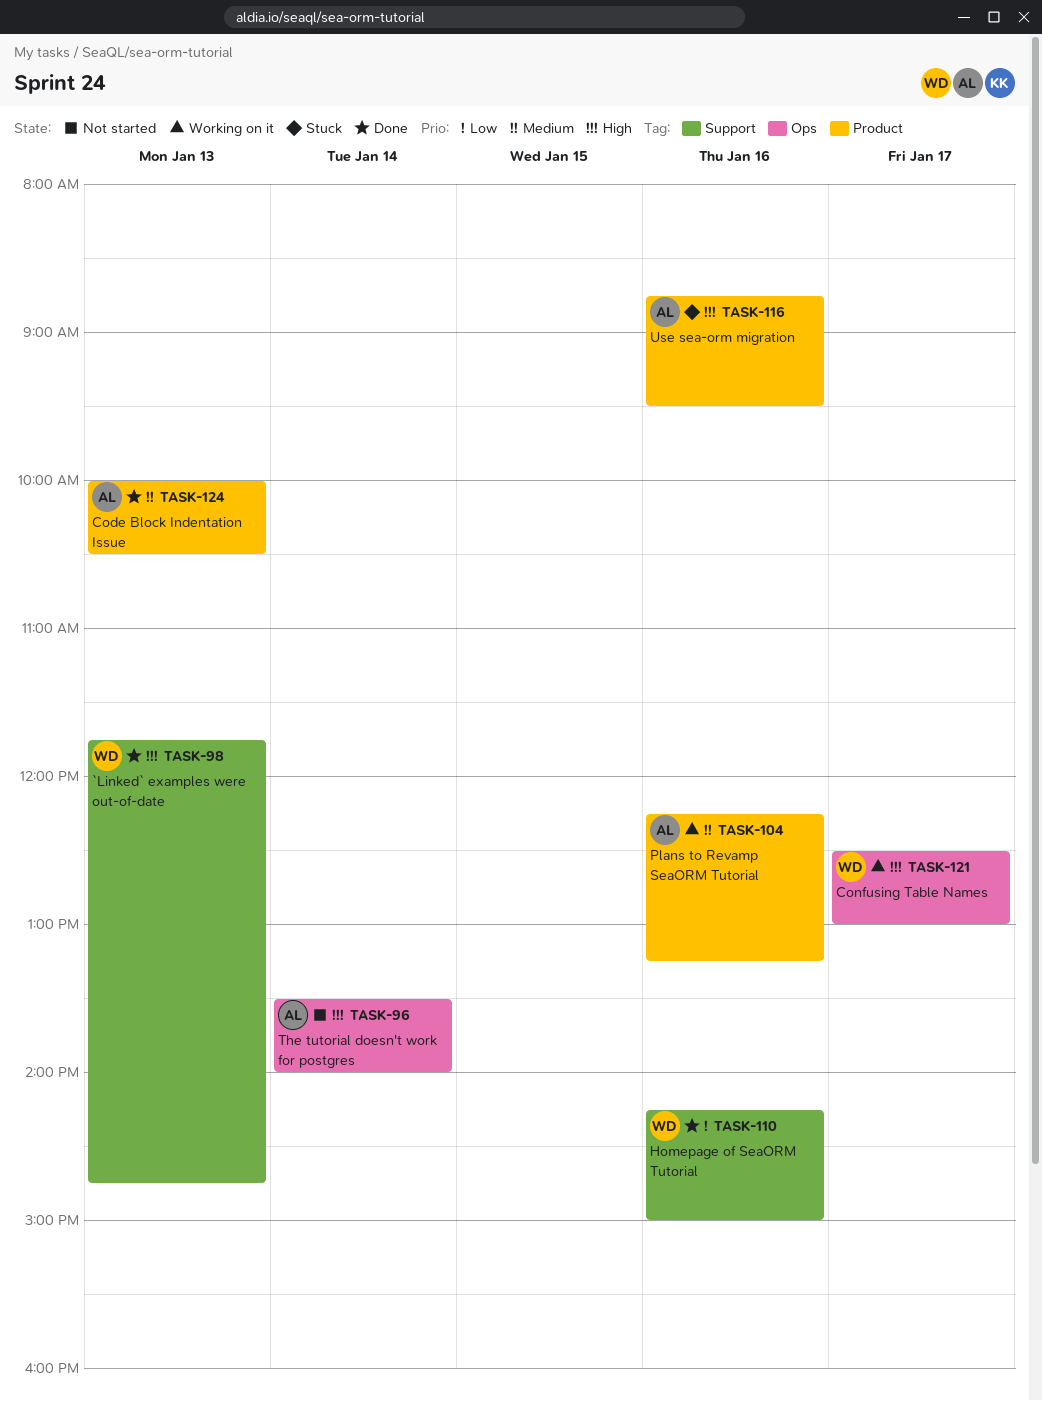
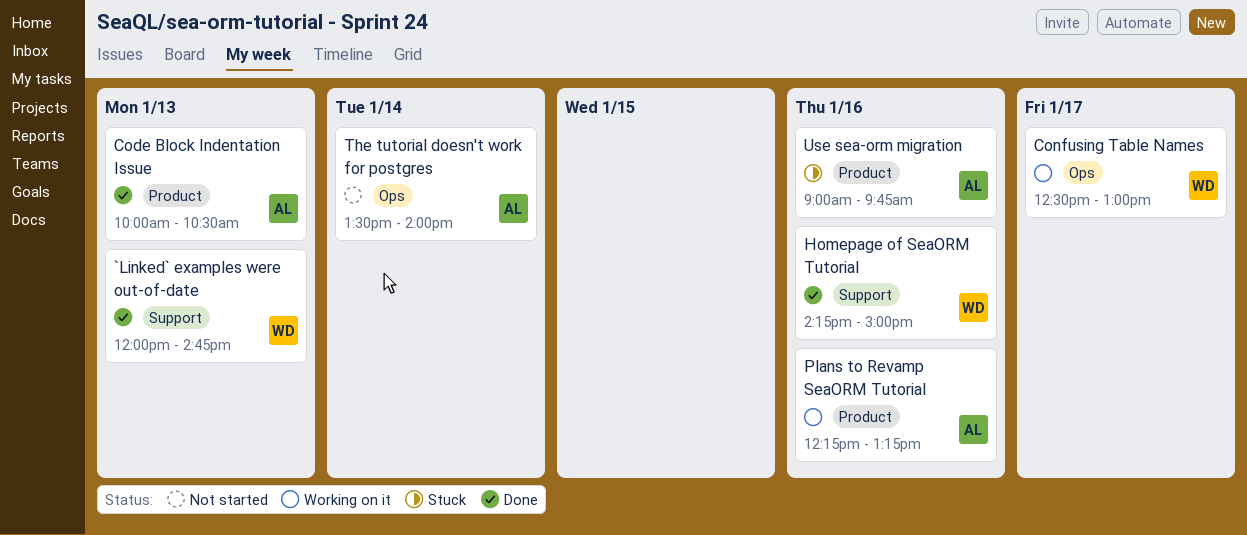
`Linked` examples were out-of-date, begins: 11:45 -> 12:00
Use sea-orm migration, begins: 08:45 -> 09:00
Use sea-orm migration, ends: 09:30 -> 09:45

